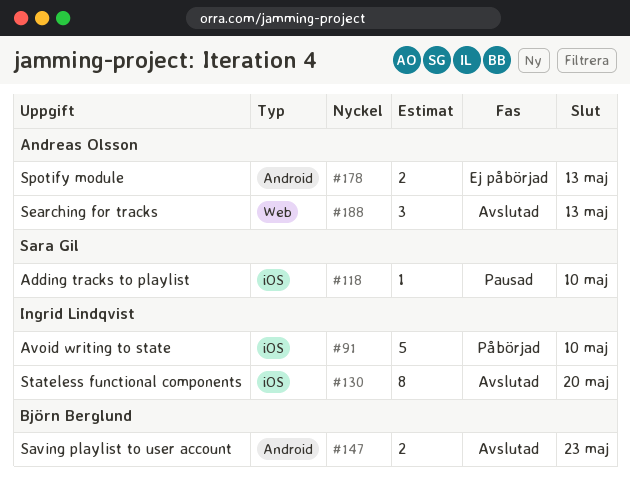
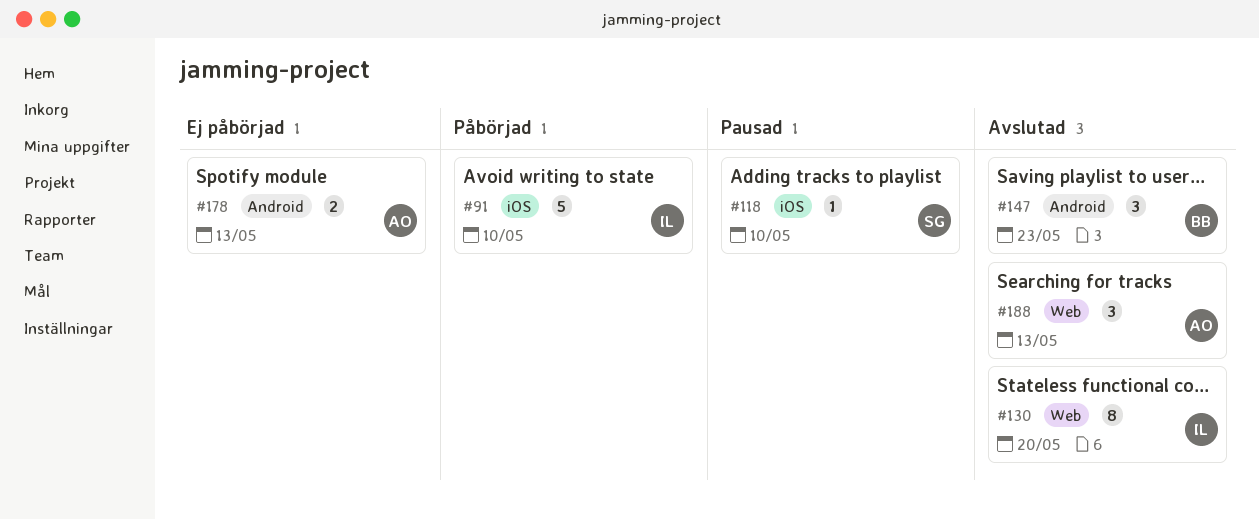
#130, label: iOS -> Web
#147, estimate: 2 -> 3

